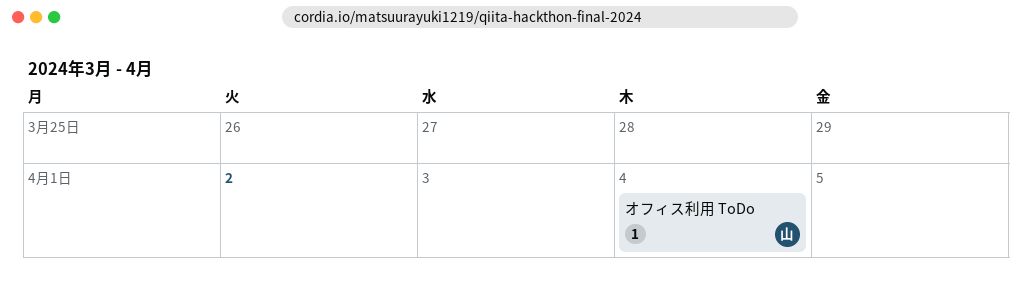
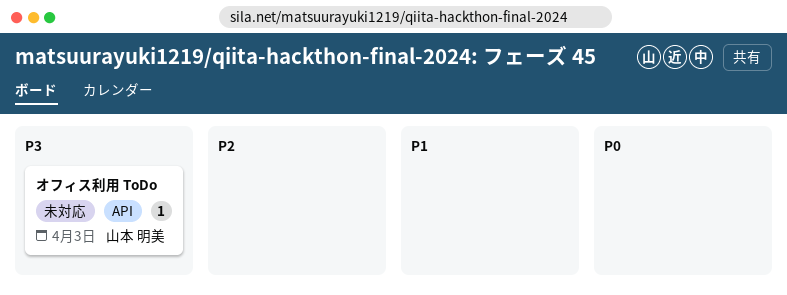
オフィス利用 ToDo, due: Apr 4 -> Apr 3

